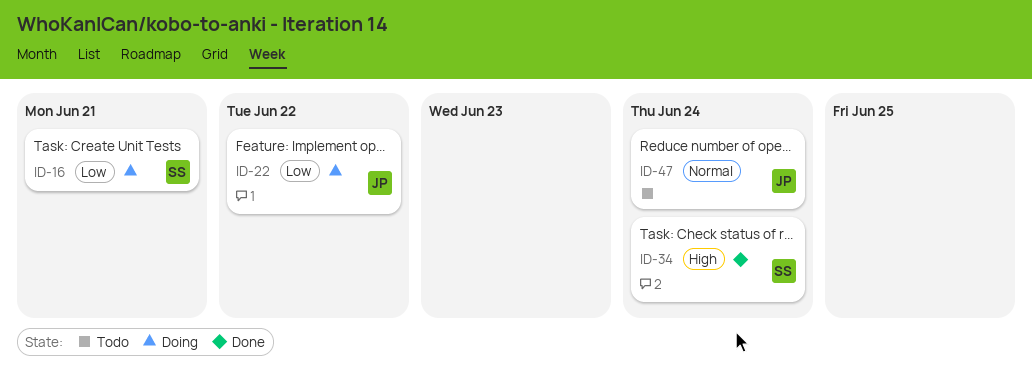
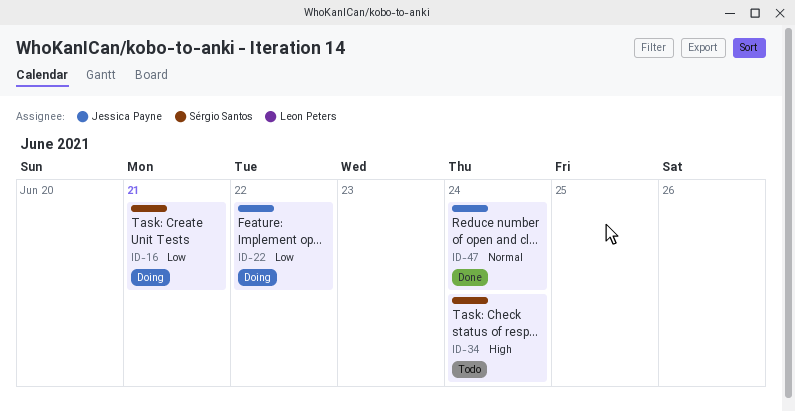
ID-34, status: Done -> Todo
ID-47, status: Todo -> Done

